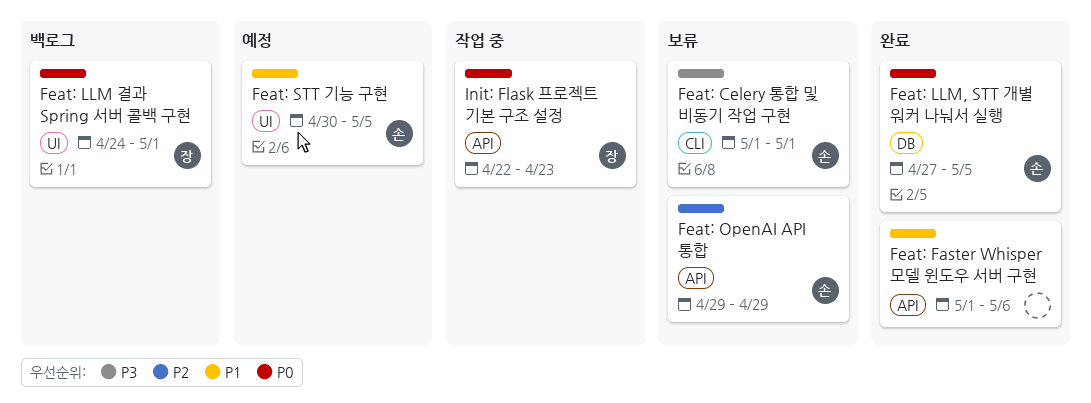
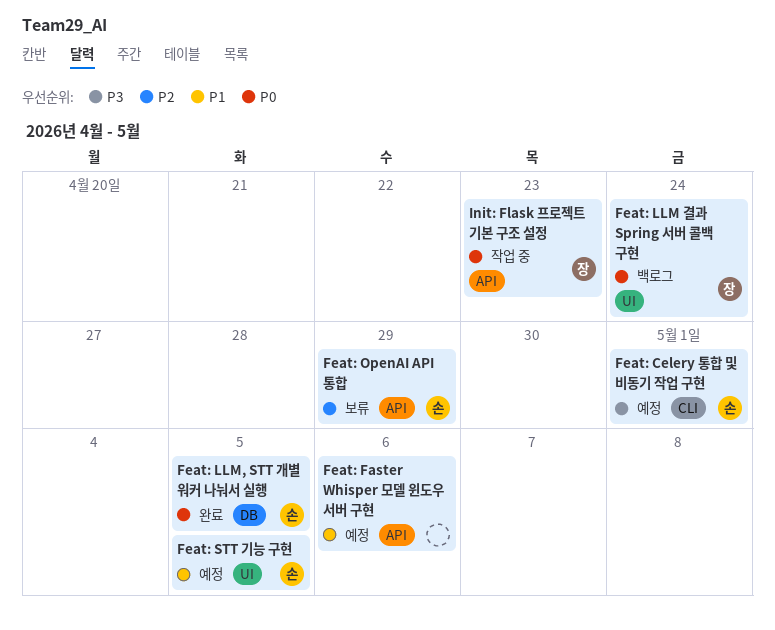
Feat: Celery 통합 및 비동기 작업 구현, status: 보류 -> 예정
Feat: Faster Whisper 모델 윈도우 서버 구현, status: 완료 -> 예정
Feat: LLM 결과 Spring 서버 콜백 구현, due: May 1 -> Apr 24

